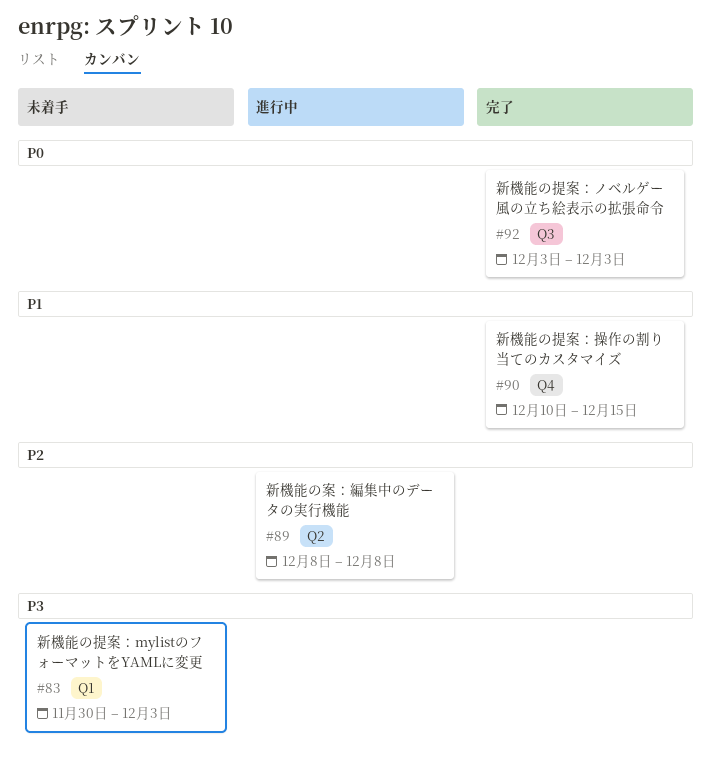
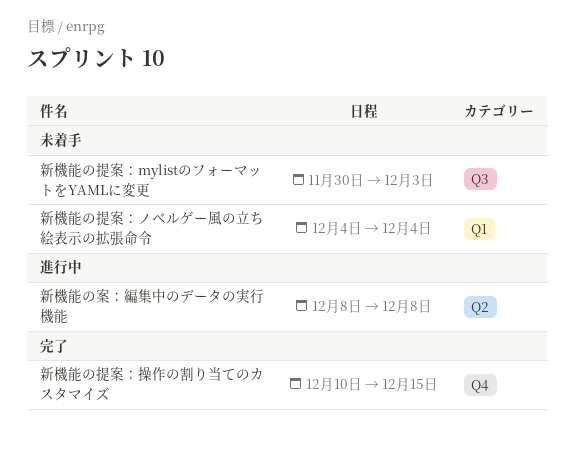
新機能の提案：mylistのフォーマットをYAMLに変更, label: Q1 -> Q3
新機能の提案：ノベルゲー風の立ち絵表示の拡張命令, status: 完了 -> 未着手
新機能の提案：ノベルゲー風の立ち絵表示の拡張命令, label: Q3 -> Q1
新機能の提案：ノベルゲー風の立ち絵表示の拡張命令, start: Dec 3 -> Dec 4
新機能の提案：ノベルゲー風の立ち絵表示の拡張命令, due: Dec 3 -> Dec 4

